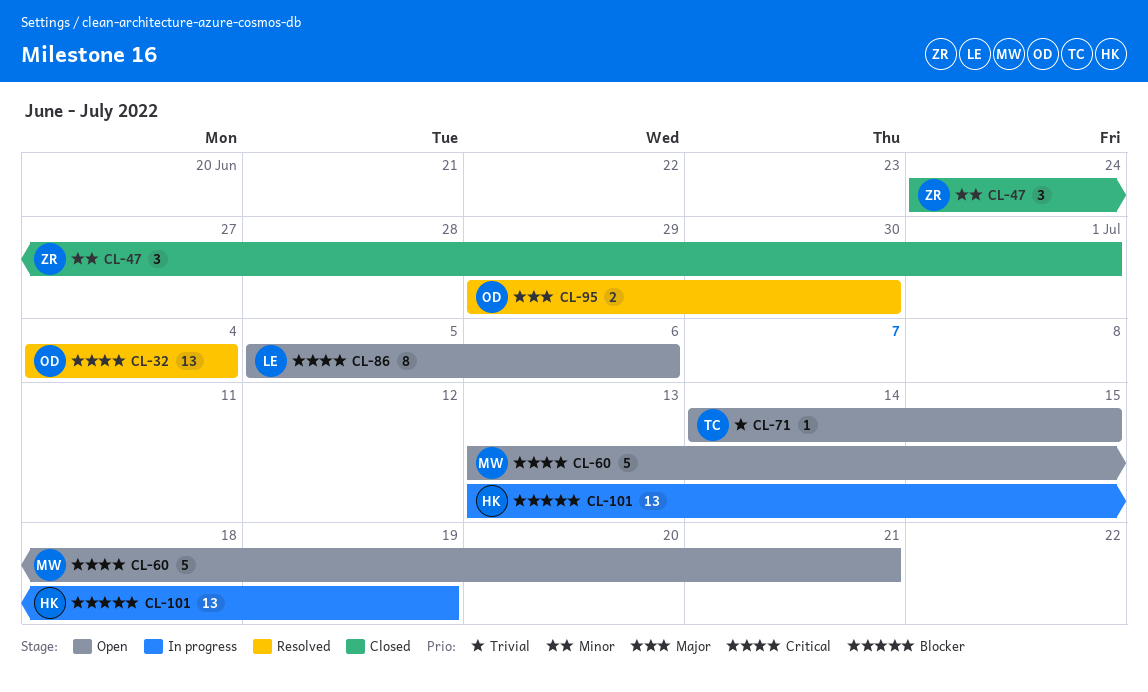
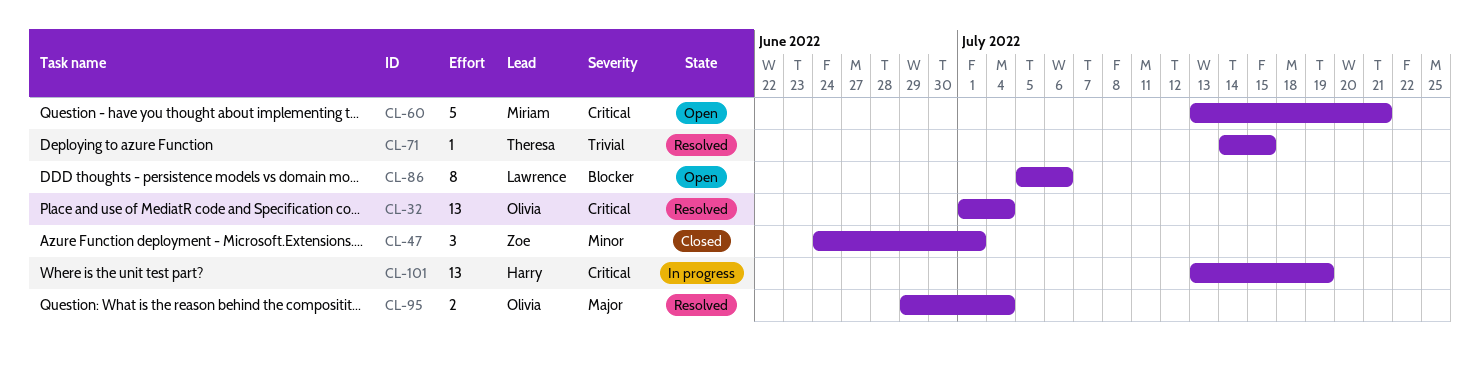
CL-32, start: Jul 4 -> Jul 1
CL-71, status: Open -> Resolved
CL-86, priority: Critical -> Blocker
CL-95, due: Jun 30 -> Jul 4
CL-101, priority: Blocker -> Critical

